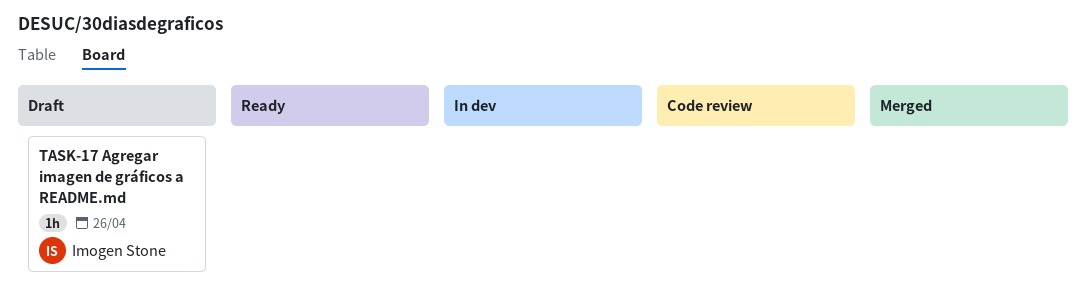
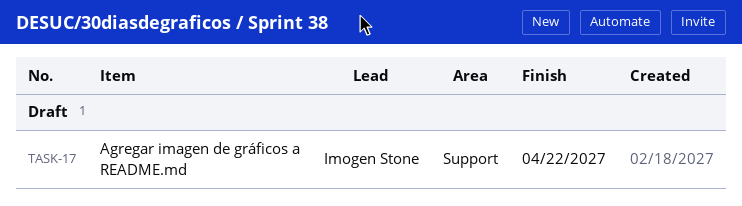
TASK-17, due: Apr 26 -> Apr 22

